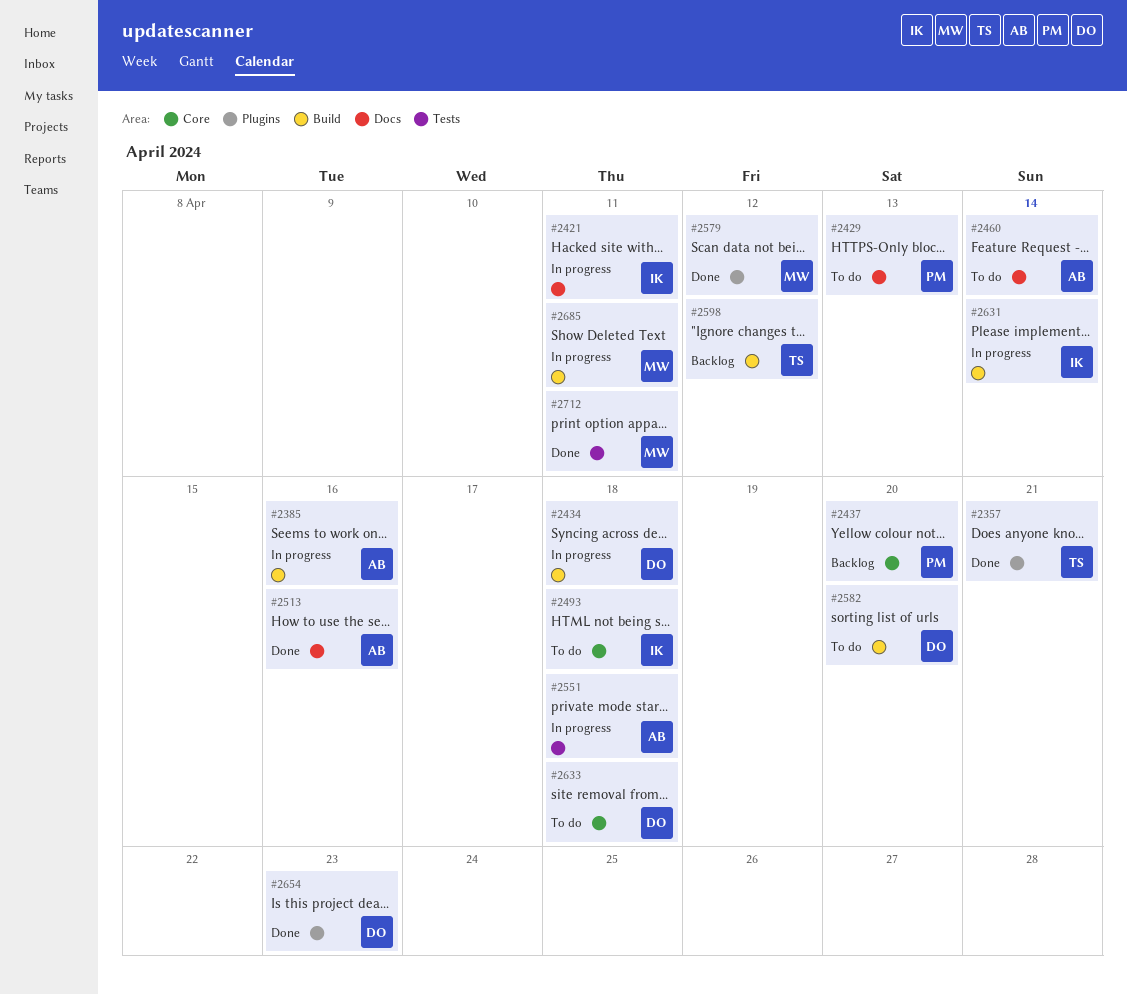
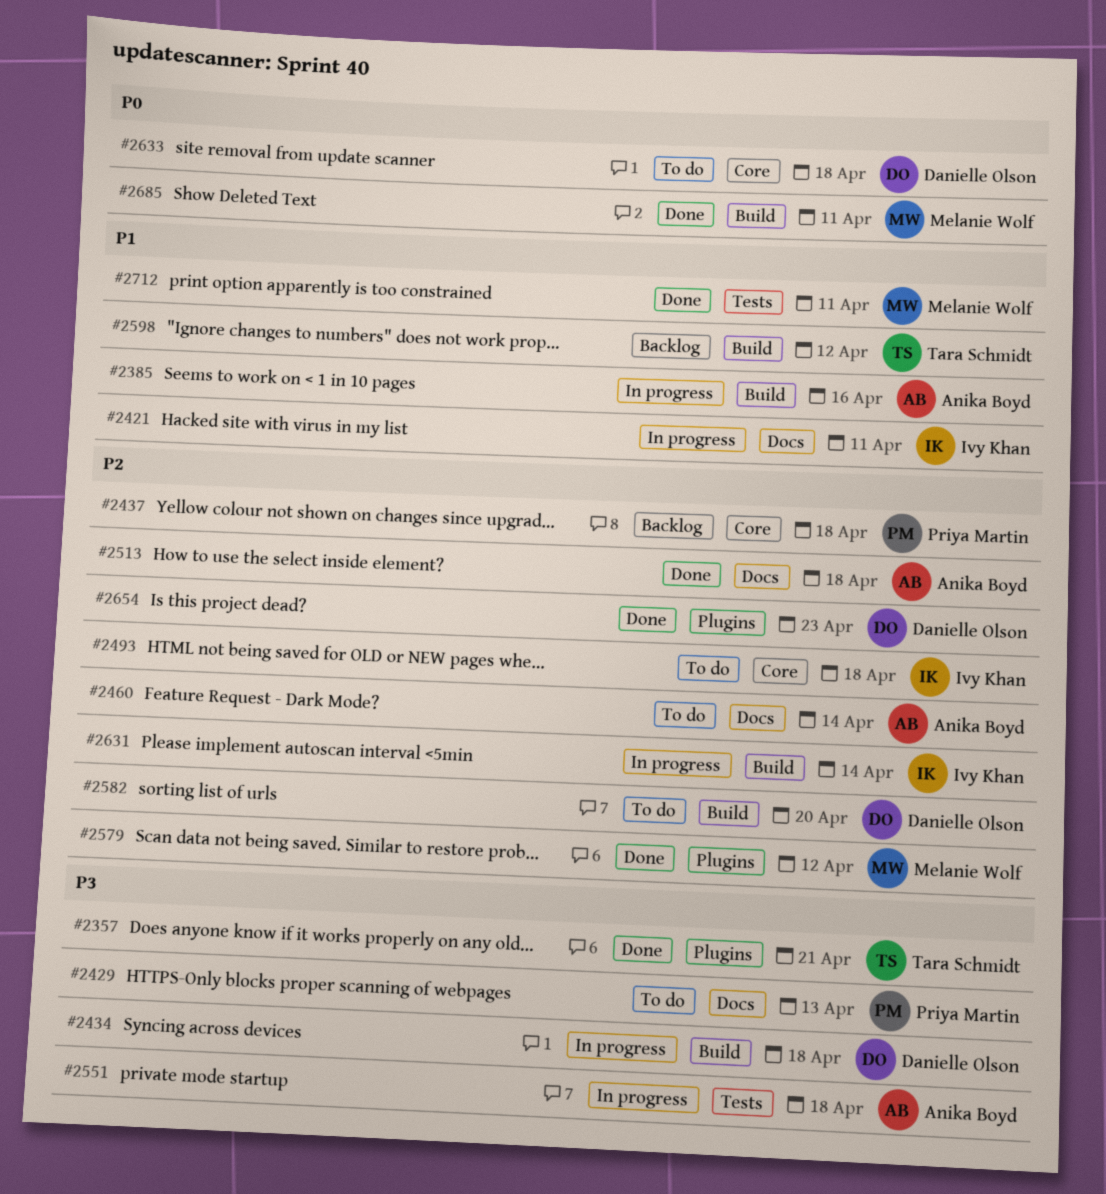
#2437, due: Apr 20 -> Apr 18
#2513, due: Apr 16 -> Apr 18
#2685, status: In progress -> Done

